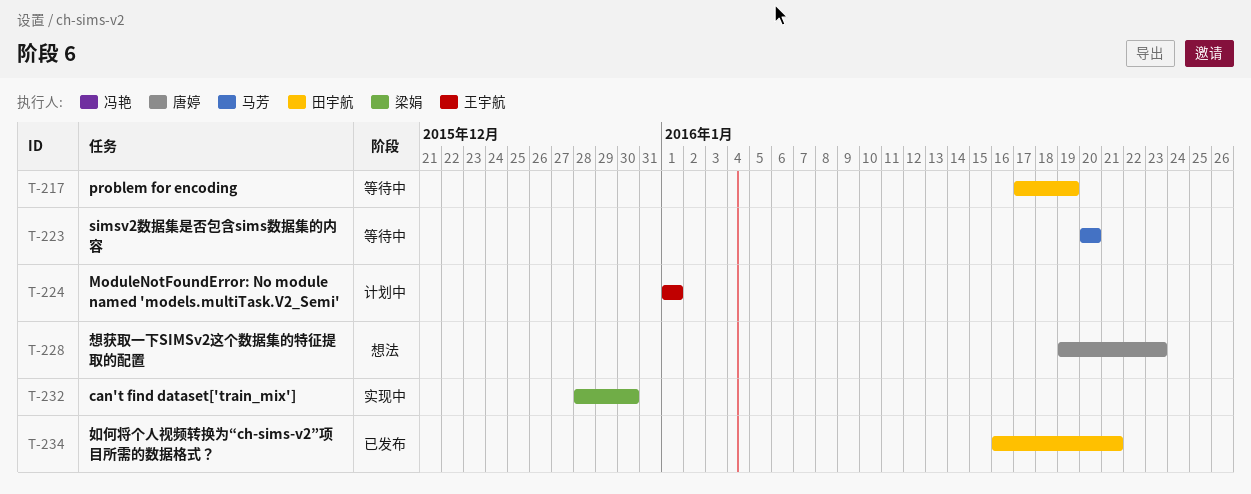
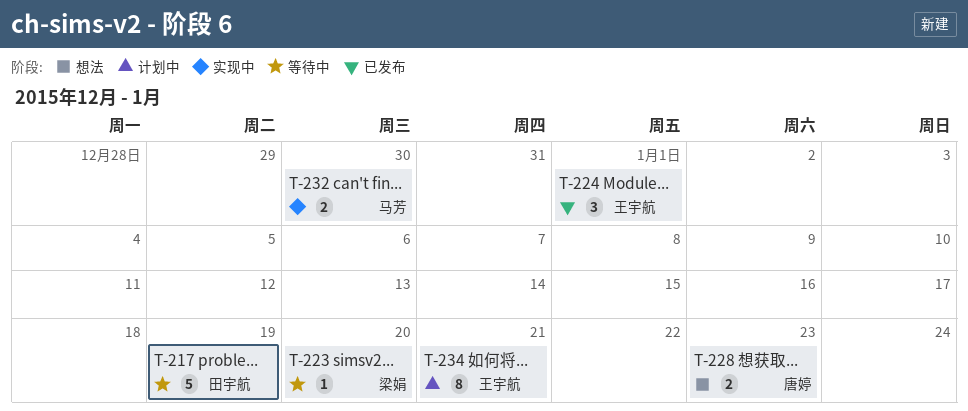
T-223, owner: 马芳 -> 梁娟
T-224, status: 计划中 -> 已发布
T-232, owner: 梁娟 -> 马芳
T-234, status: 已发布 -> 计划中
T-234, owner: 田宇航 -> 王宇航

